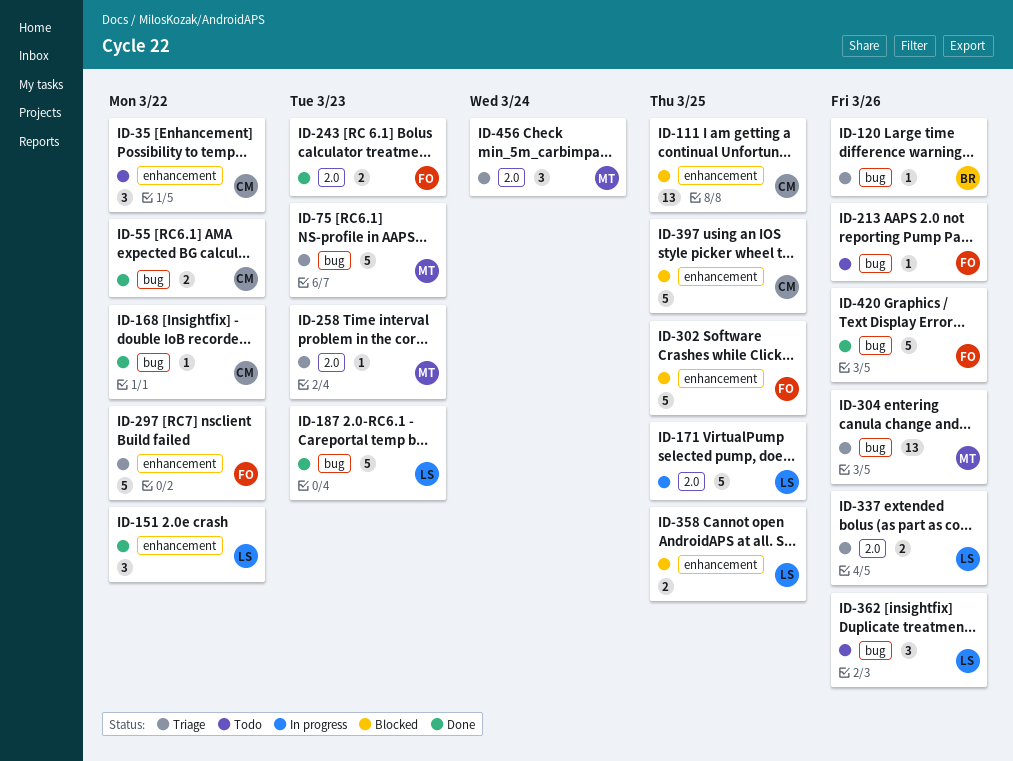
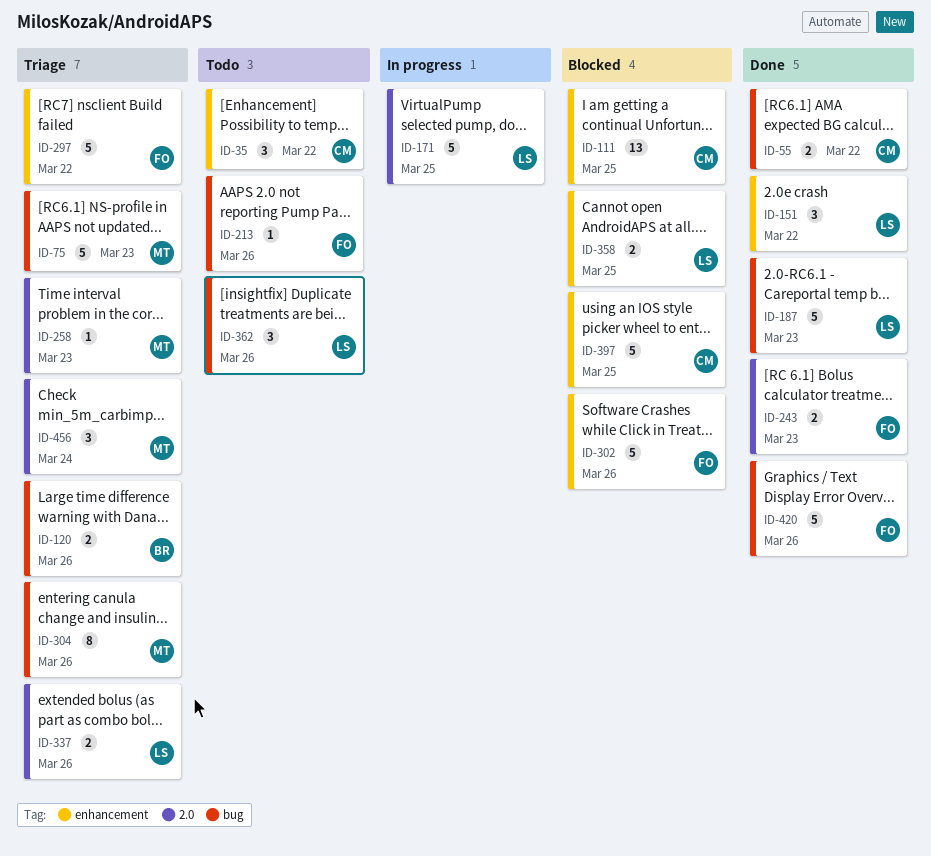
ID-120, estimate: 1 -> 2
ID-168: present -> none
ID-302, due: Mar 25 -> Mar 26
ID-304, estimate: 13 -> 8

